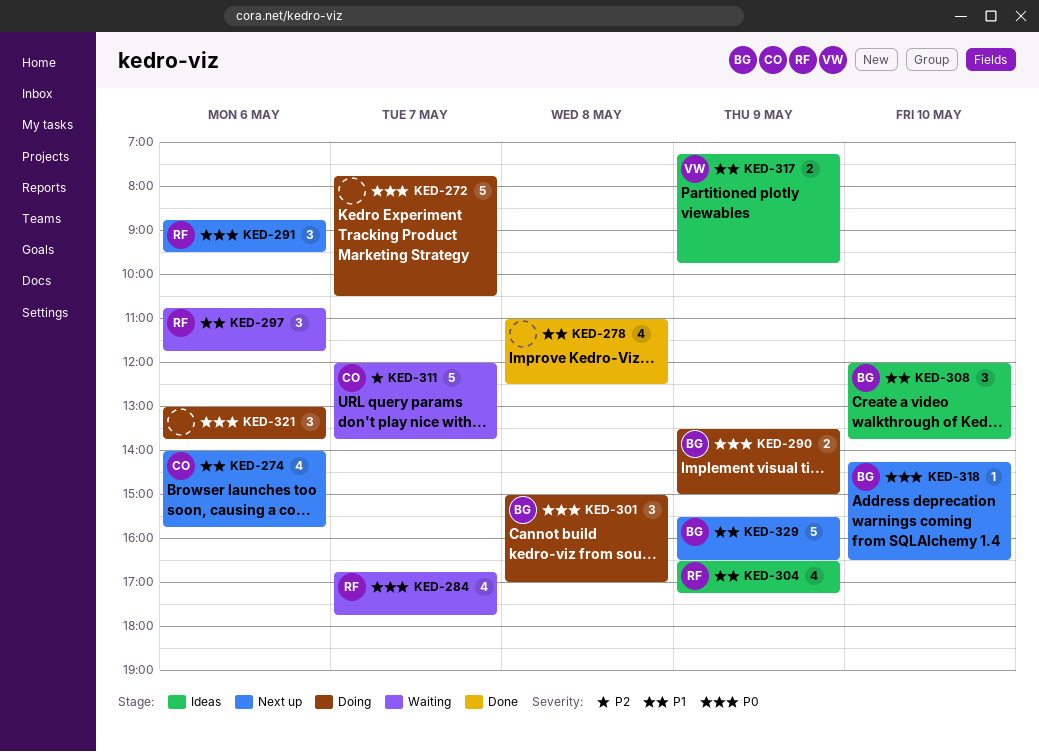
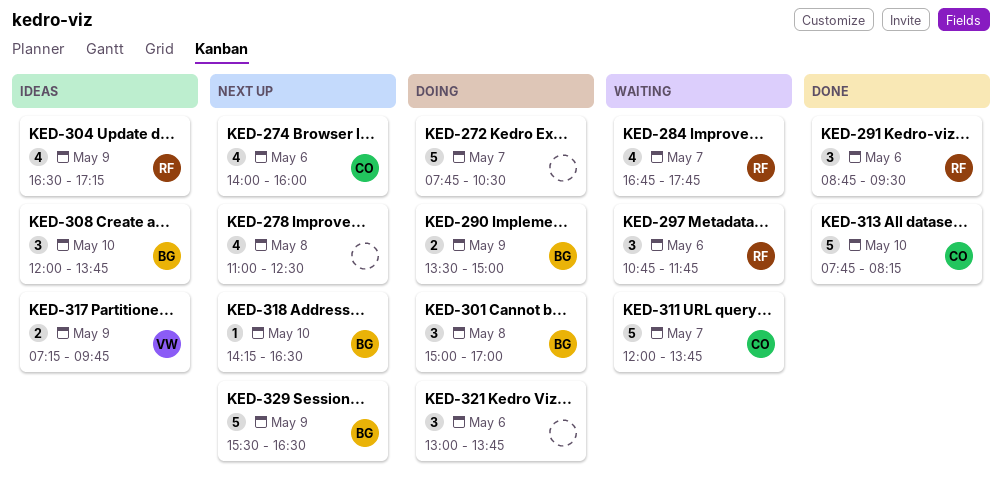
KED-274, ends: 15:45 -> 16:00
KED-278, status: Done -> Next up
KED-291, status: Next up -> Done
KED-313: none -> present

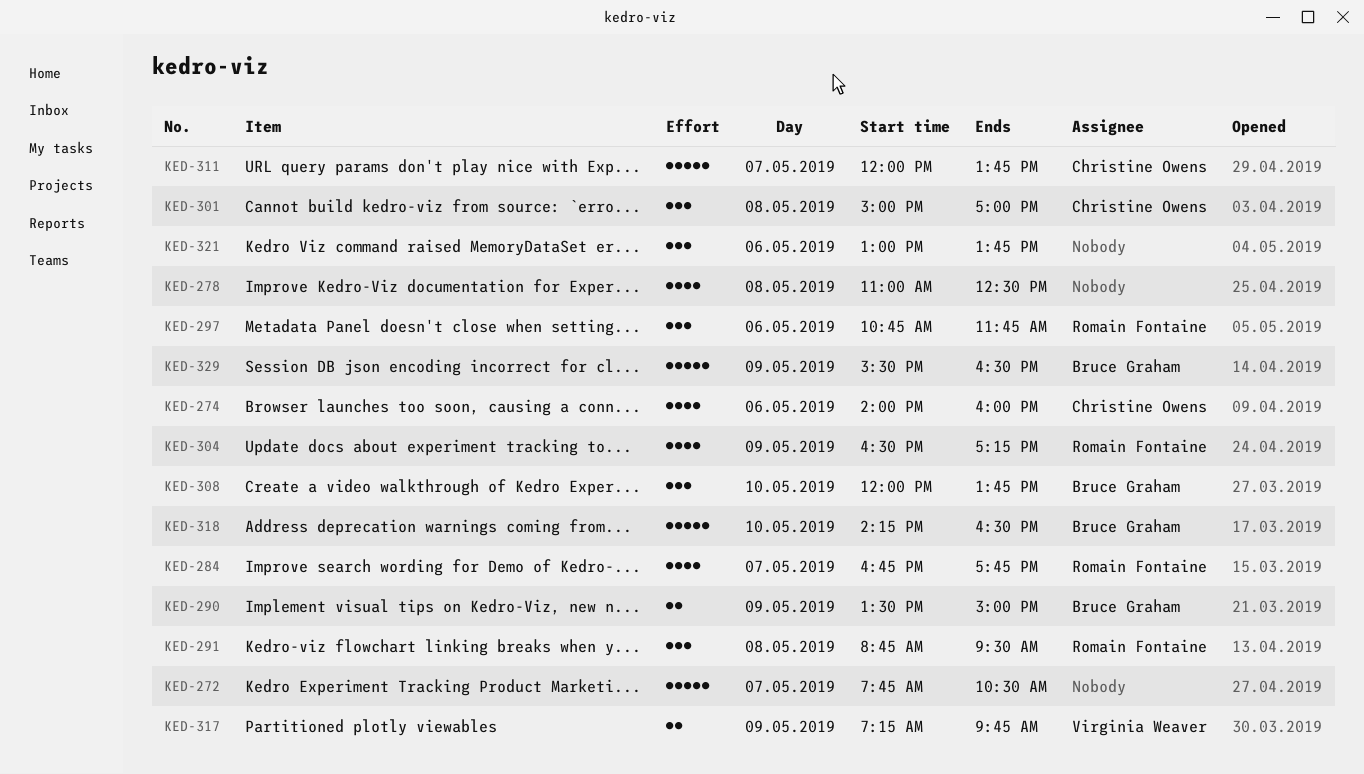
KED-291, day: May 6 -> May 8
KED-301, owner: Bruce Graham -> Christine Owens
KED-313: present -> none
KED-318, estimate: 1 -> 5

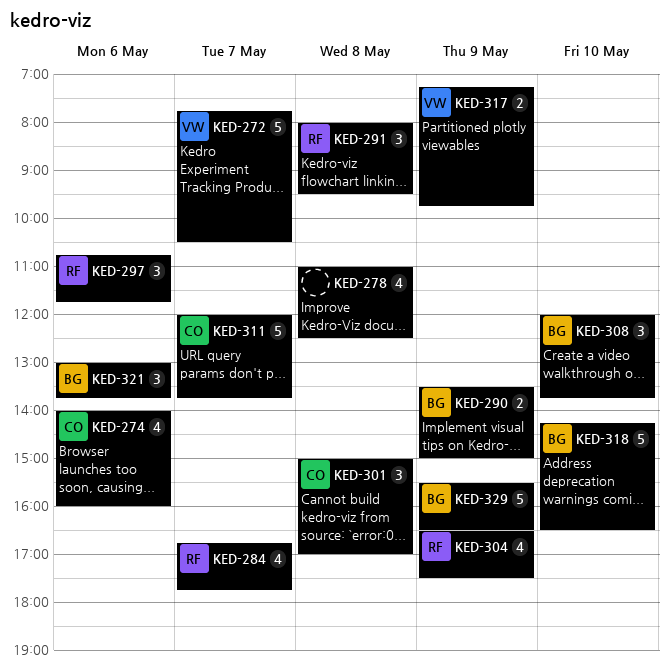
KED-272, owner: none -> Virginia Weaver
KED-291, begins: 08:45 -> 08:00
KED-304, ends: 17:15 -> 17:30
KED-321, owner: none -> Bruce Graham

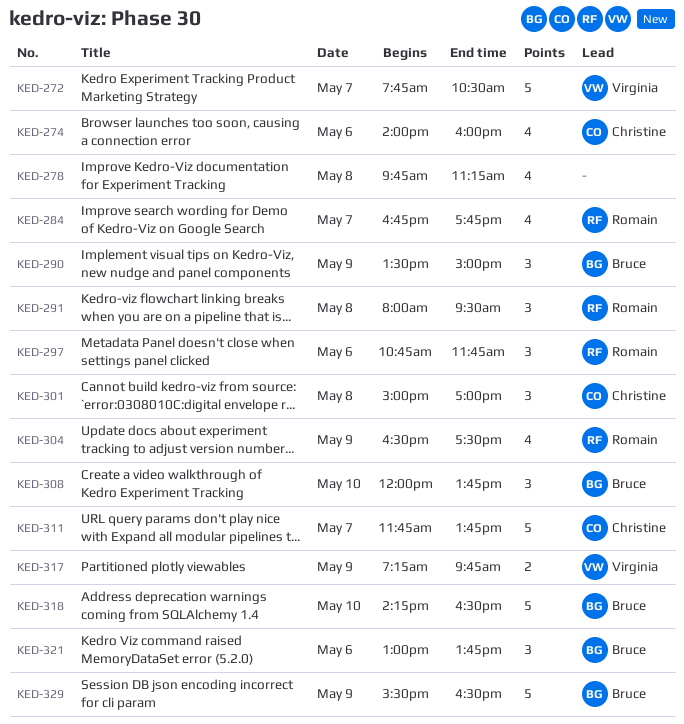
KED-278, begins: 11:00 -> 09:45
KED-278, ends: 12:30 -> 11:15
KED-290, estimate: 2 -> 3
KED-311, begins: 12:00 -> 11:45

